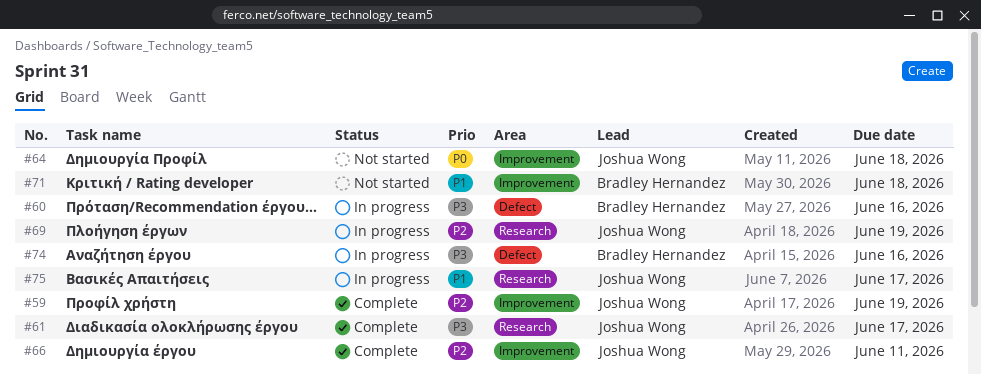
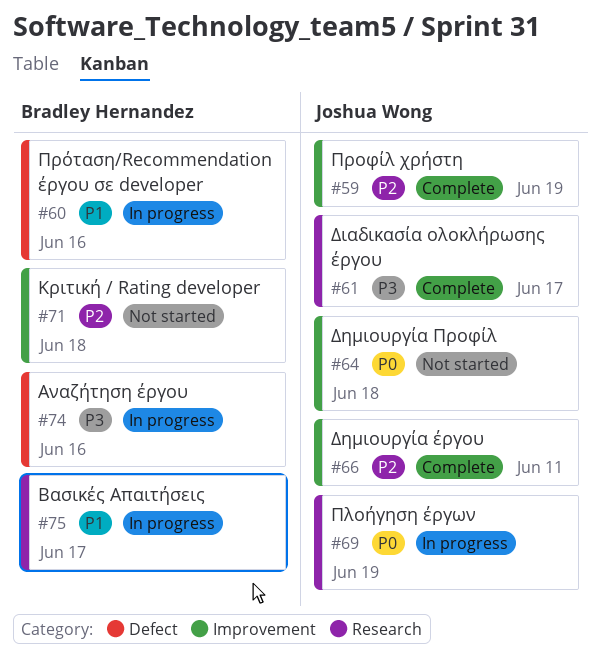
#60, priority: P3 -> P1
#69, priority: P2 -> P0
#71, priority: P1 -> P2
#75, owner: Joshua Wong -> Bradley Hernandez

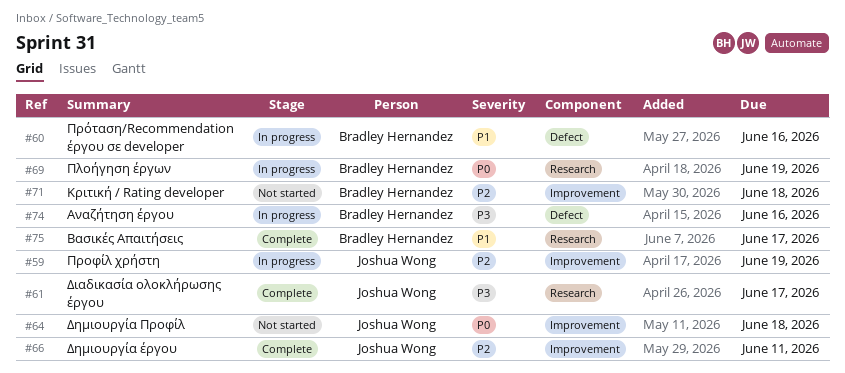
#59, status: Complete -> In progress
#69, owner: Joshua Wong -> Bradley Hernandez
#75, status: In progress -> Complete

